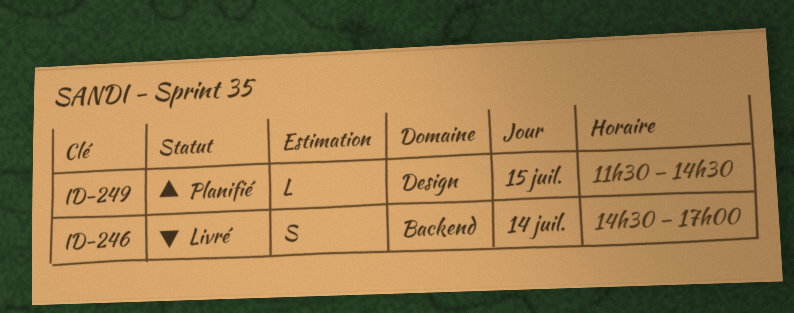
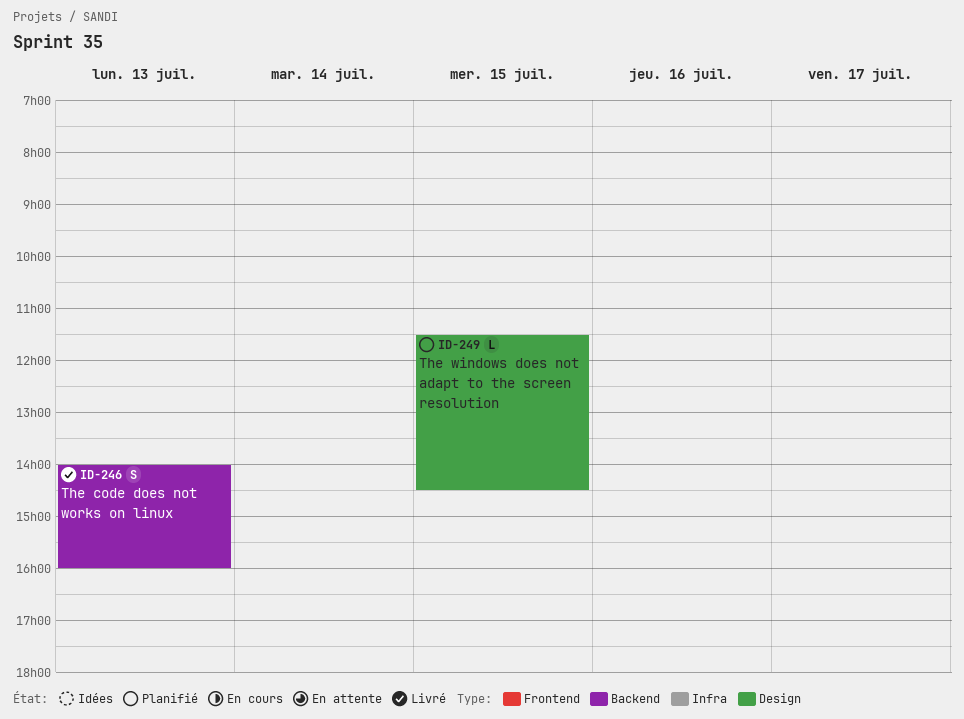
ID-246, day: Jul 14 -> Jul 13
ID-246, begins: 14:30 -> 14:00
ID-246, ends: 17:00 -> 16:00

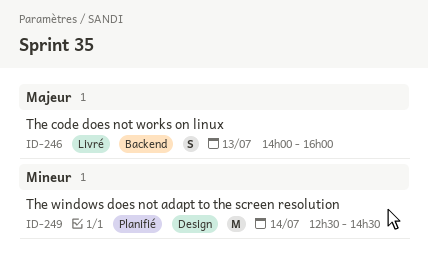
ID-249, estimate: L -> M
ID-249, day: Jul 15 -> Jul 14
ID-249, begins: 11:30 -> 12:30

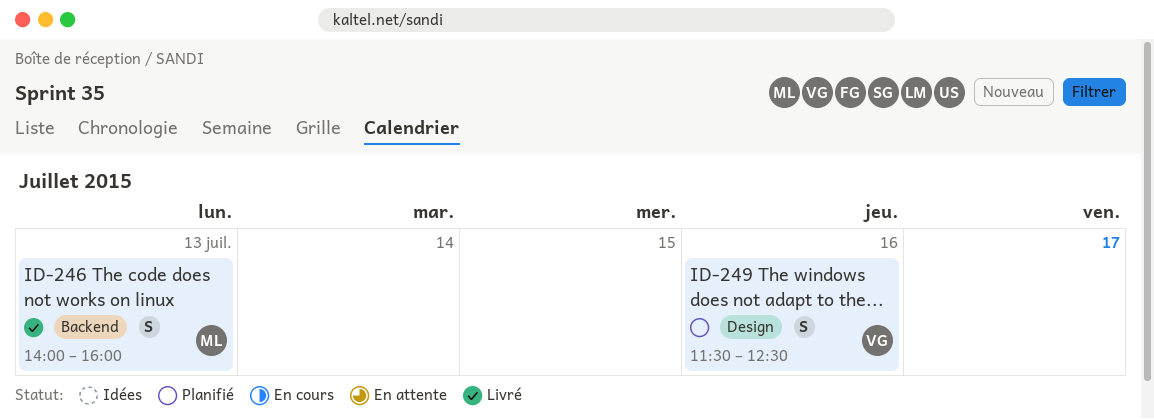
ID-249, estimate: M -> S
ID-249, day: Jul 14 -> Jul 16
ID-249, begins: 12:30 -> 11:30
ID-249, ends: 14:30 -> 12:30

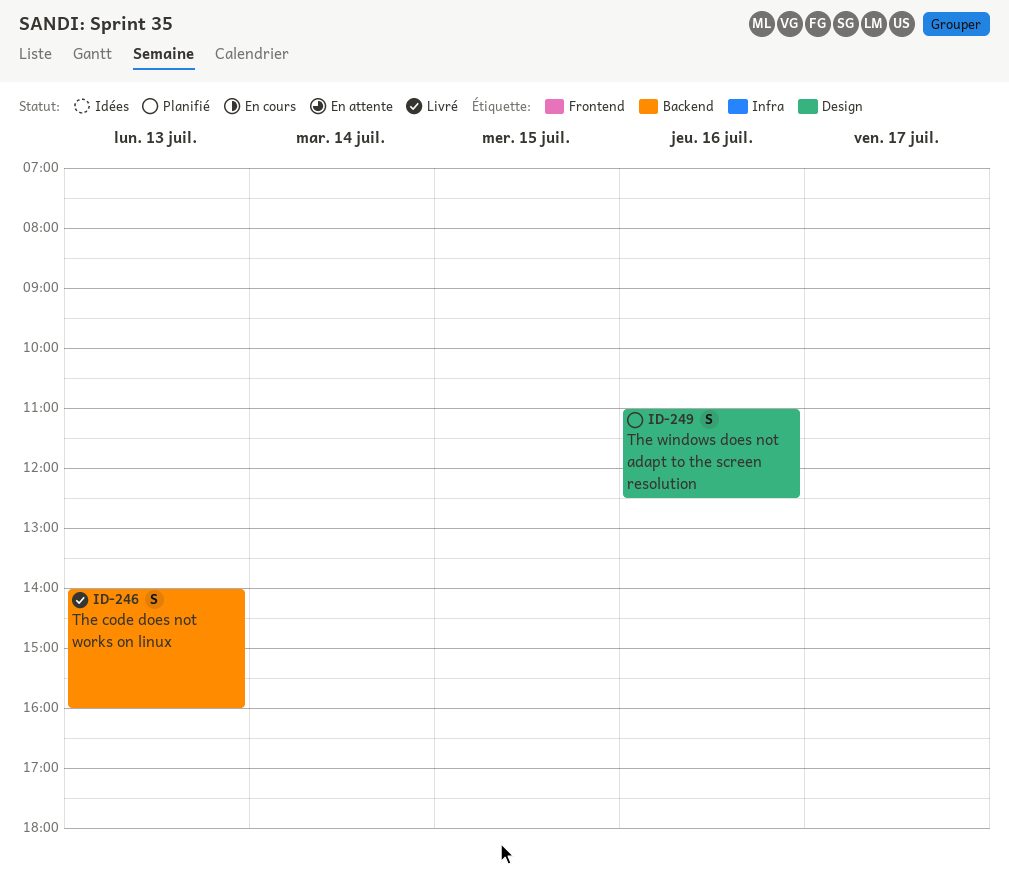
ID-249, begins: 11:30 -> 11:00

